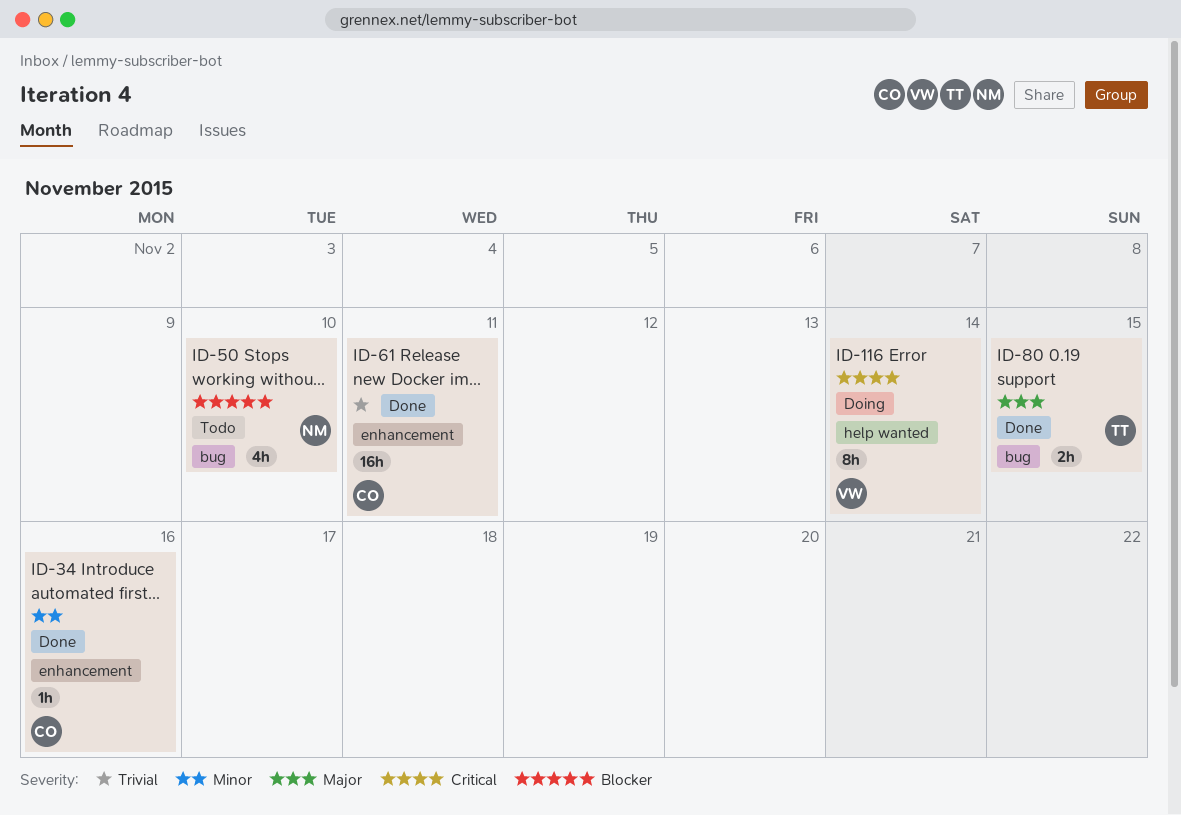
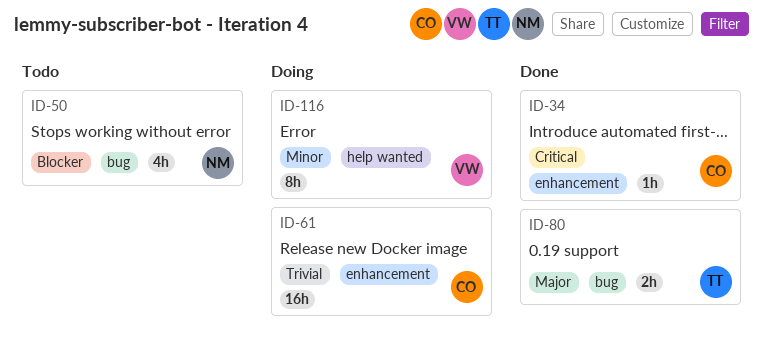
ID-34, priority: Minor -> Critical
ID-61, status: Done -> Doing
ID-116, priority: Critical -> Minor

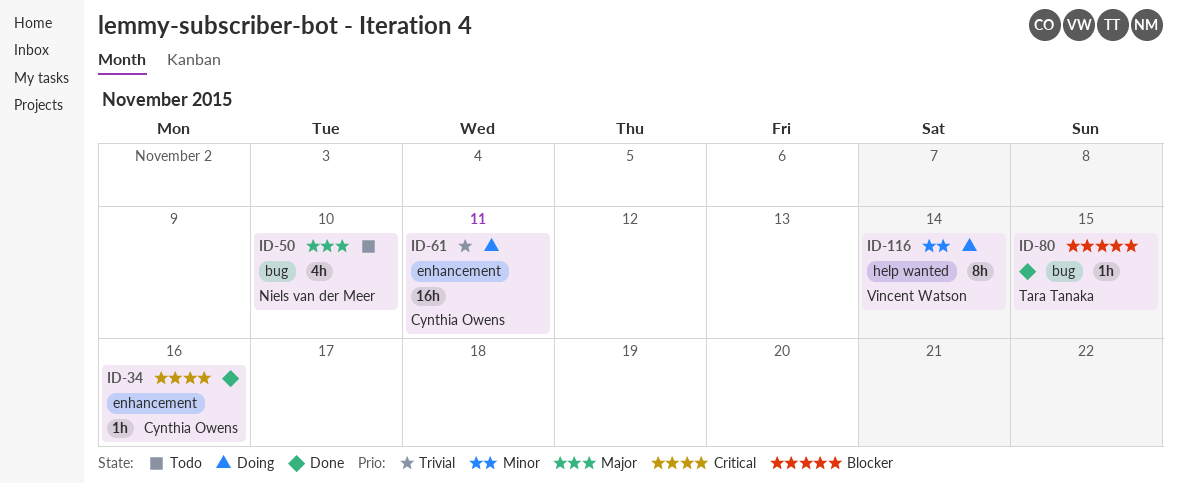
ID-50, priority: Blocker -> Major
ID-80, priority: Major -> Blocker
ID-80, estimate: 2h -> 1h

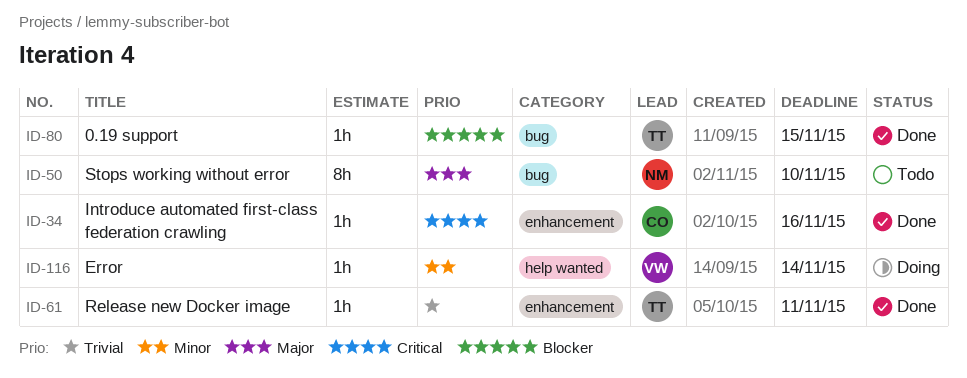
ID-50, estimate: 4h -> 8h
ID-61, status: Doing -> Done
ID-61, owner: Cynthia Owens -> Tara Tanaka
ID-61, estimate: 16h -> 1h
ID-116, estimate: 8h -> 1h

